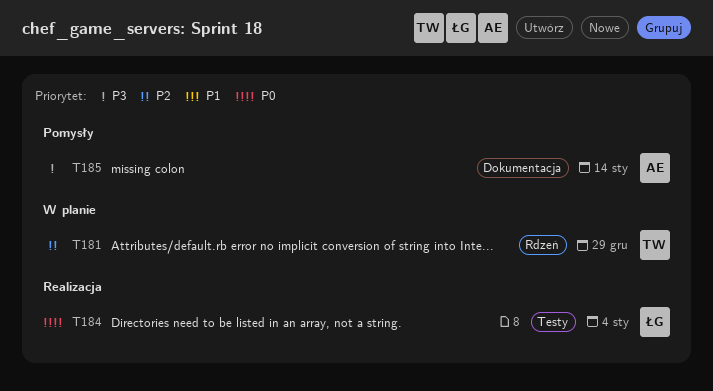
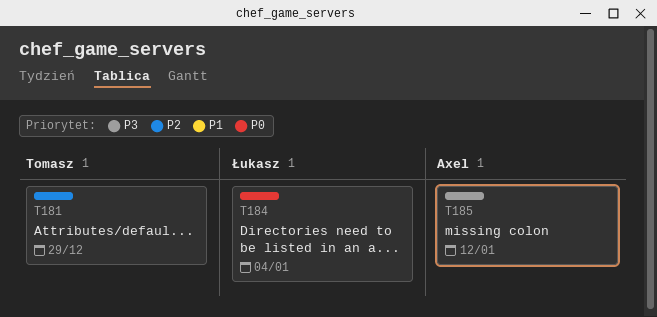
T185, due: Jan 14 -> Jan 12

